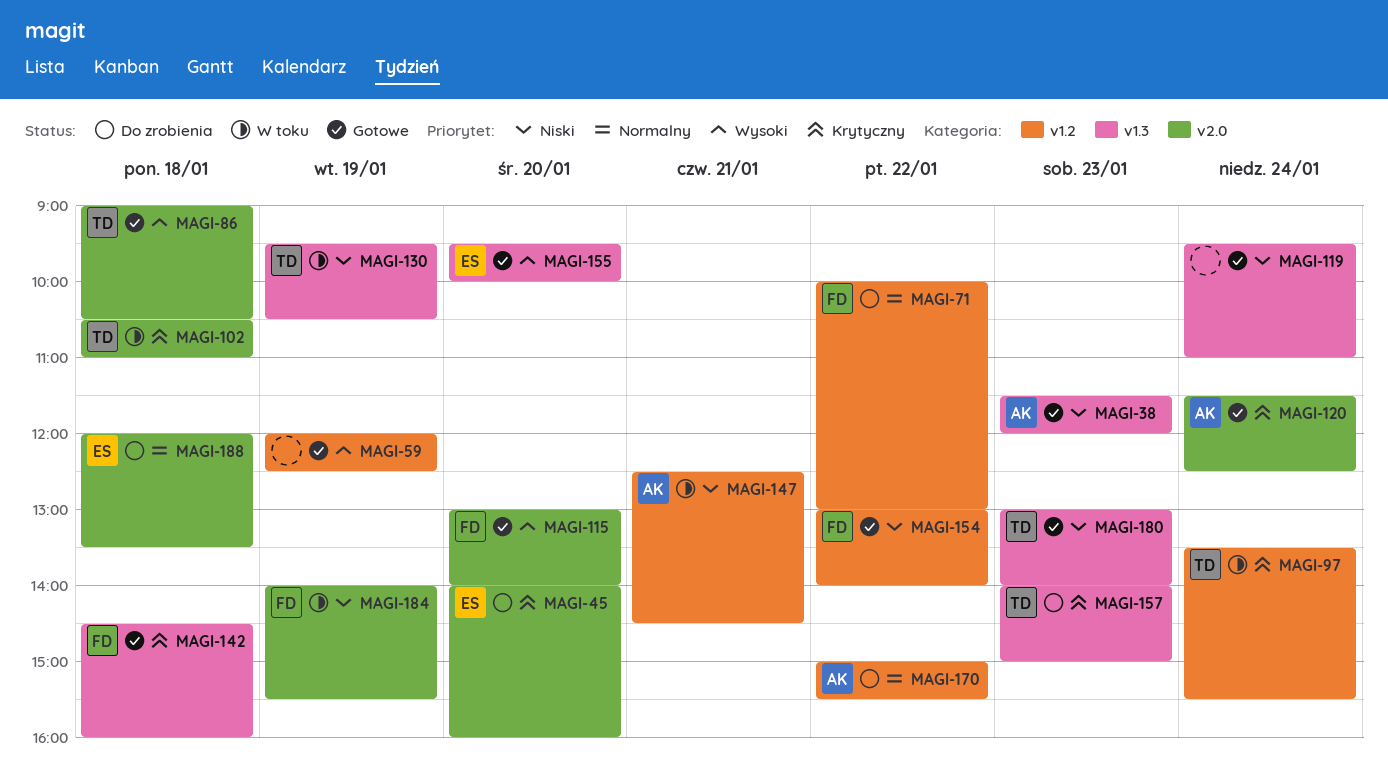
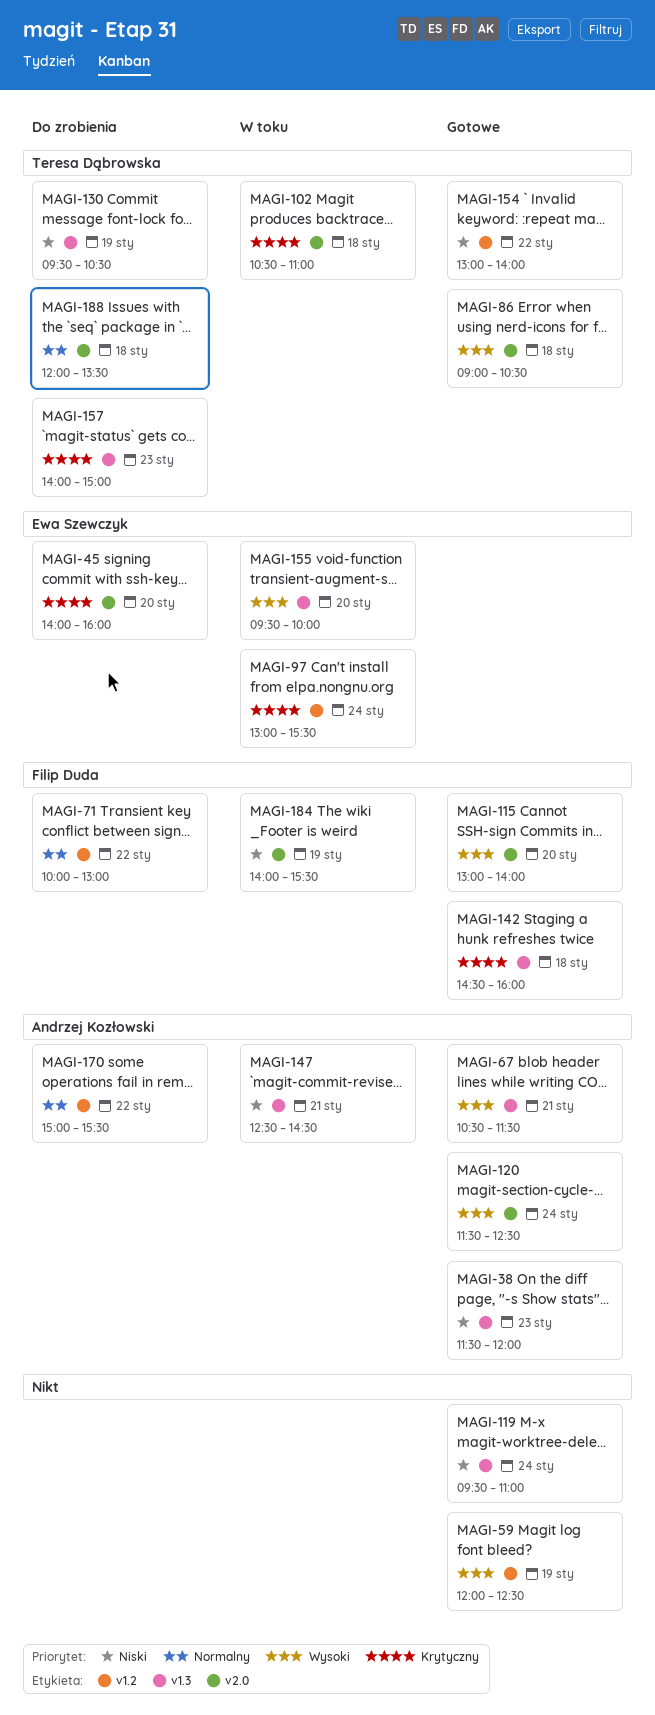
MAGI-67: none -> present
MAGI-97, owner: Teresa Dąbrowska -> Ewa Szewczyk
MAGI-97, begins: 13:30 -> 13:00
MAGI-120, priority: Krytyczny -> Wysoki
MAGI-130, status: W toku -> Do zrobienia
MAGI-147, label: v1.2 -> v1.3
MAGI-154, owner: Filip Duda -> Teresa Dąbrowska
MAGI-155, status: Gotowe -> W toku
MAGI-180: present -> none
MAGI-188, owner: Ewa Szewczyk -> Teresa Dąbrowska

